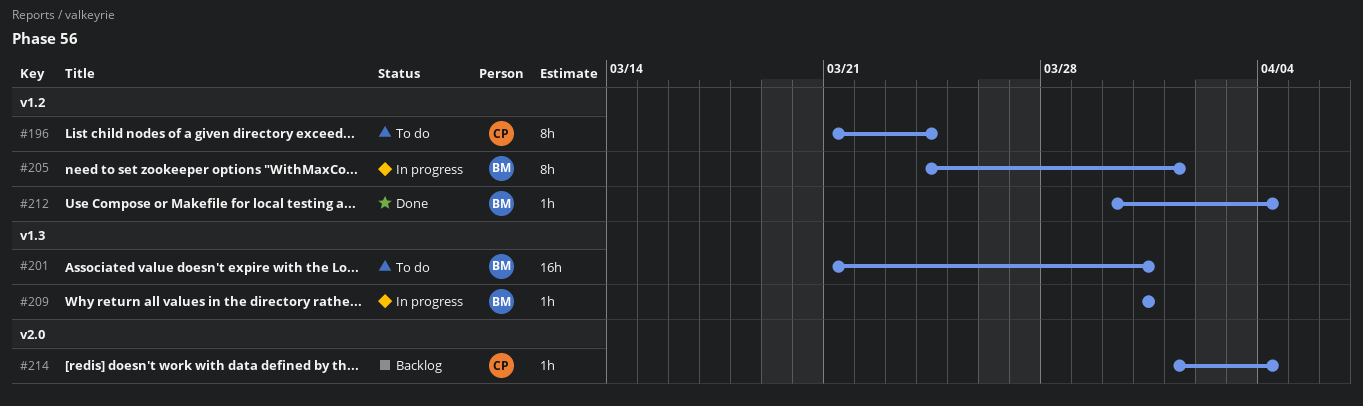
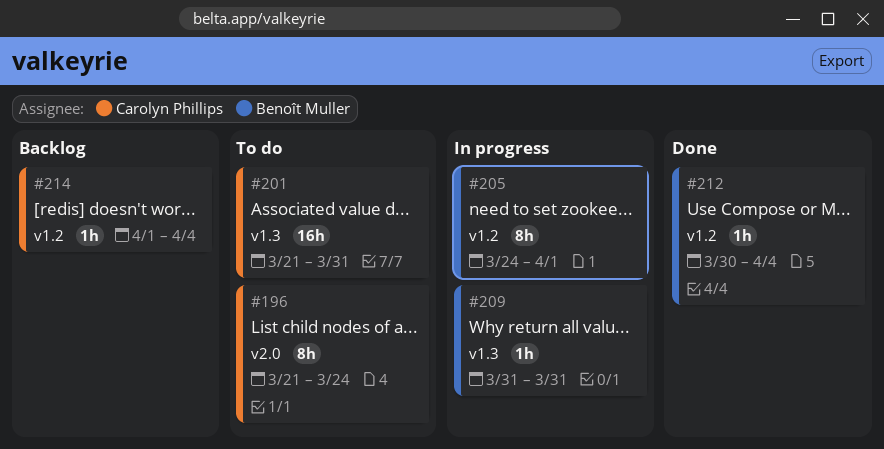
#196, label: v1.2 -> v2.0
#201, owner: Benoît Muller -> Carolyn Phillips
#214, label: v2.0 -> v1.2

